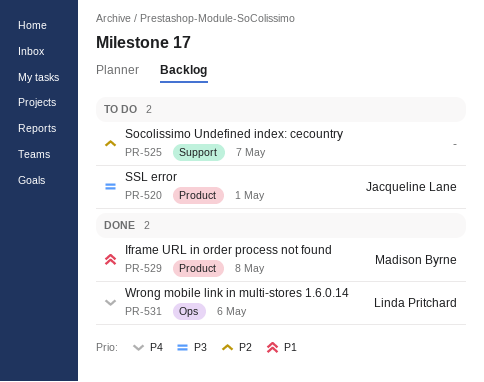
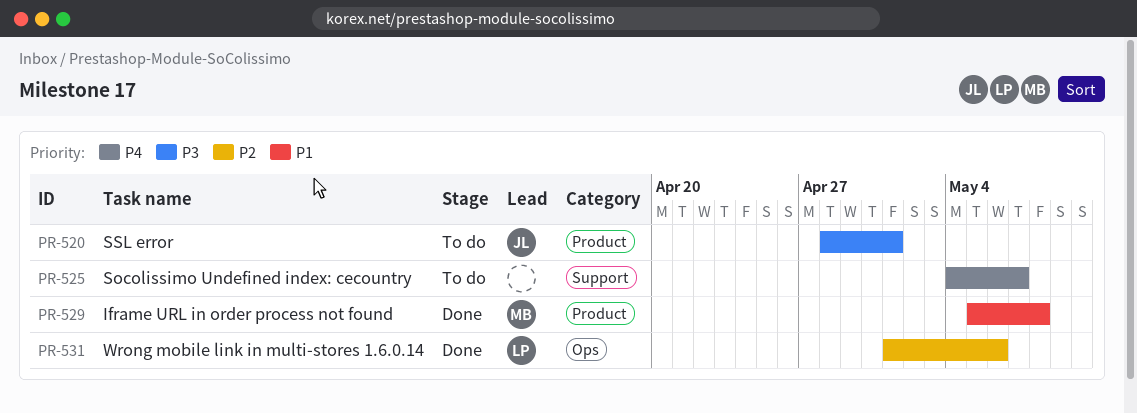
PR-525, priority: P2 -> P4
PR-531, priority: P4 -> P2

